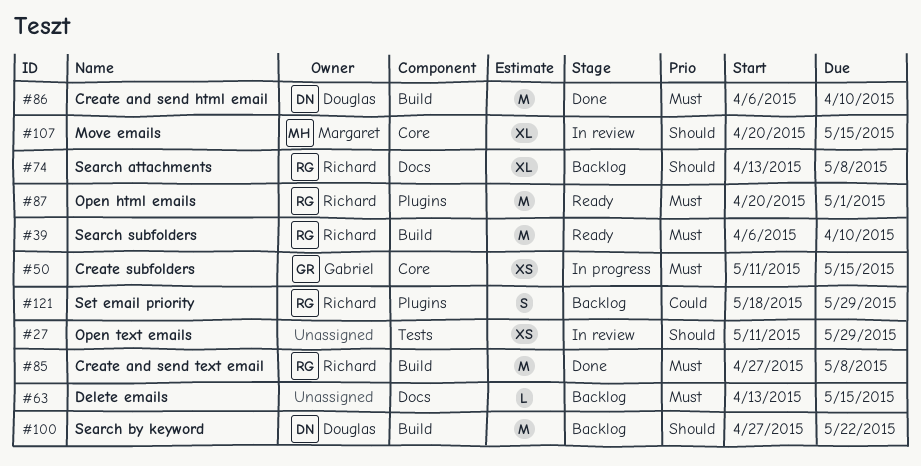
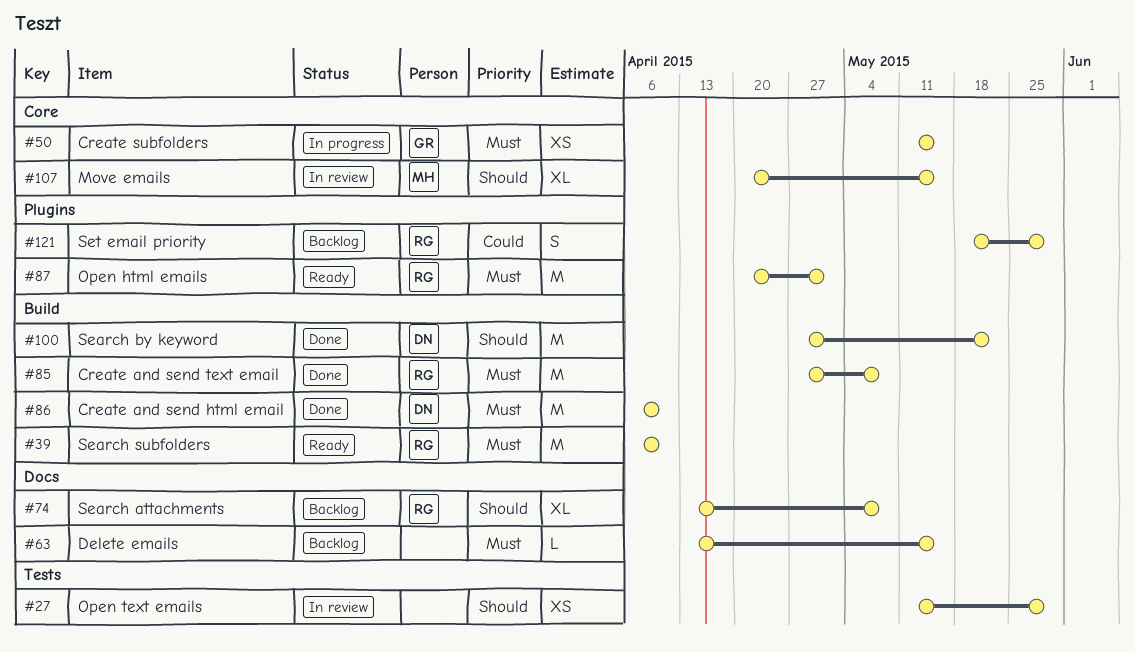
#100, status: Backlog -> Done

